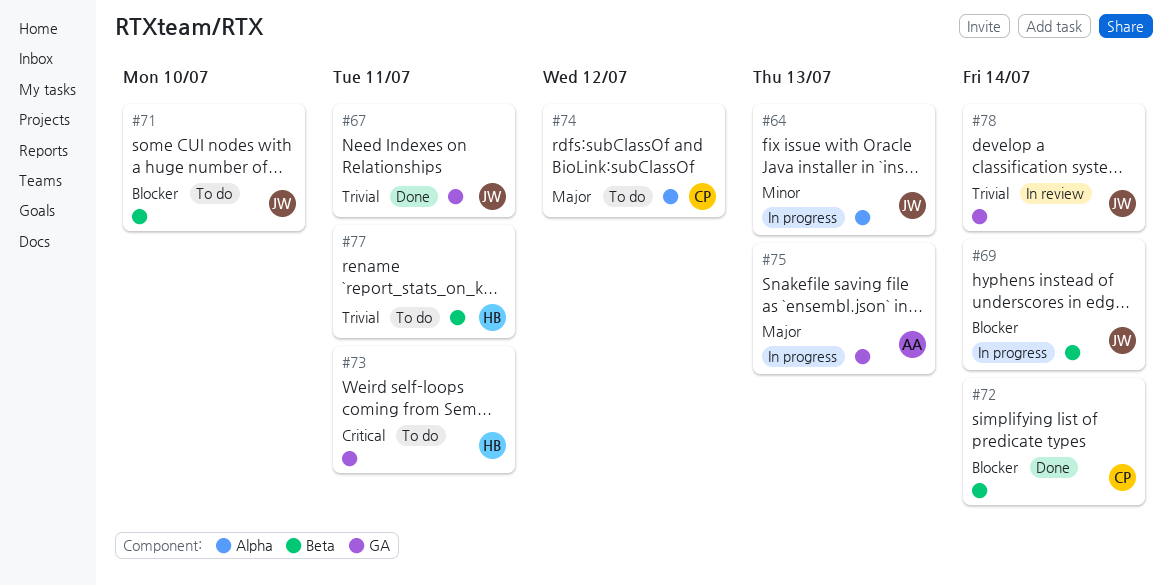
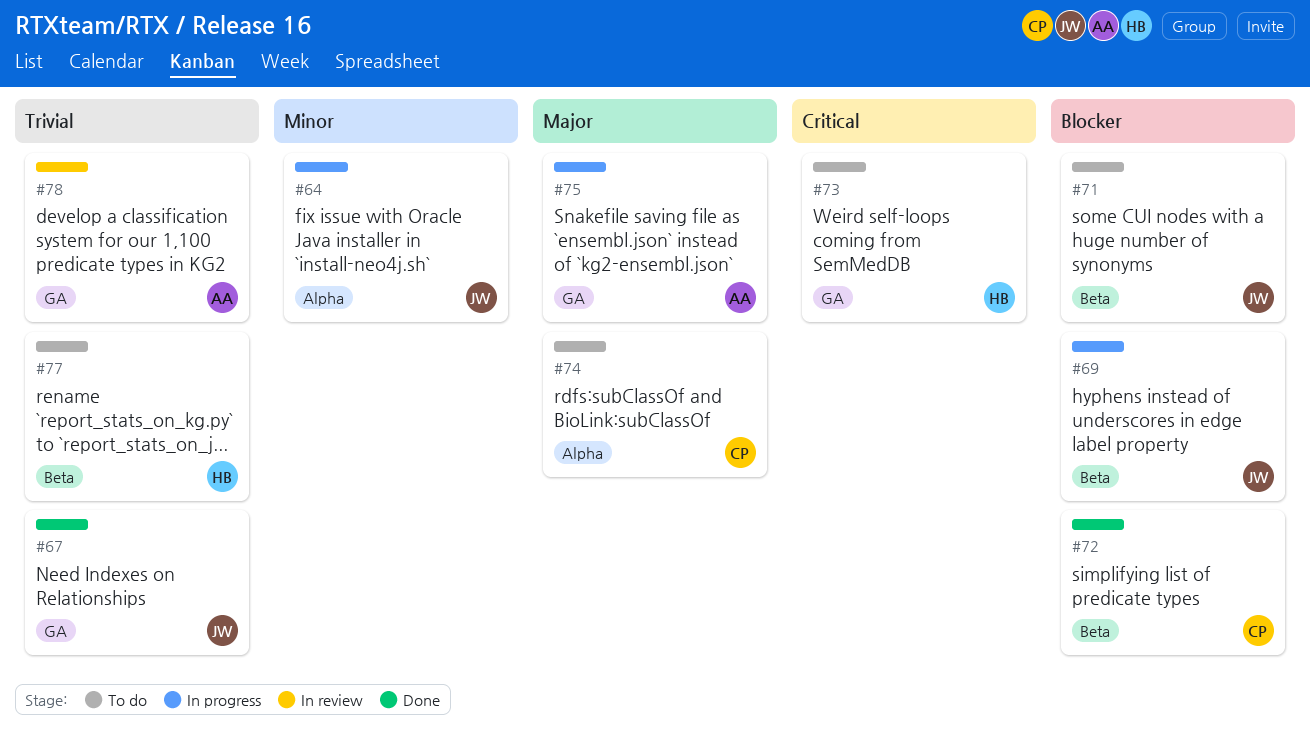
#78, owner: JW -> AA

